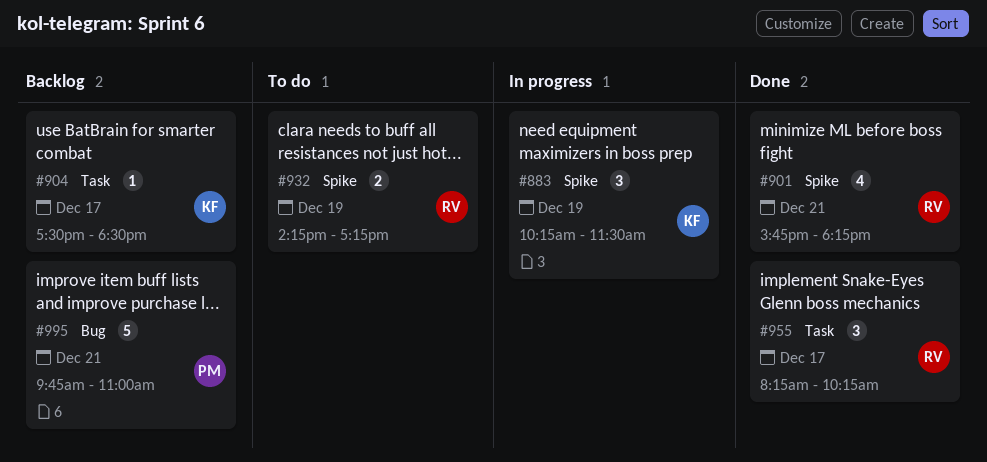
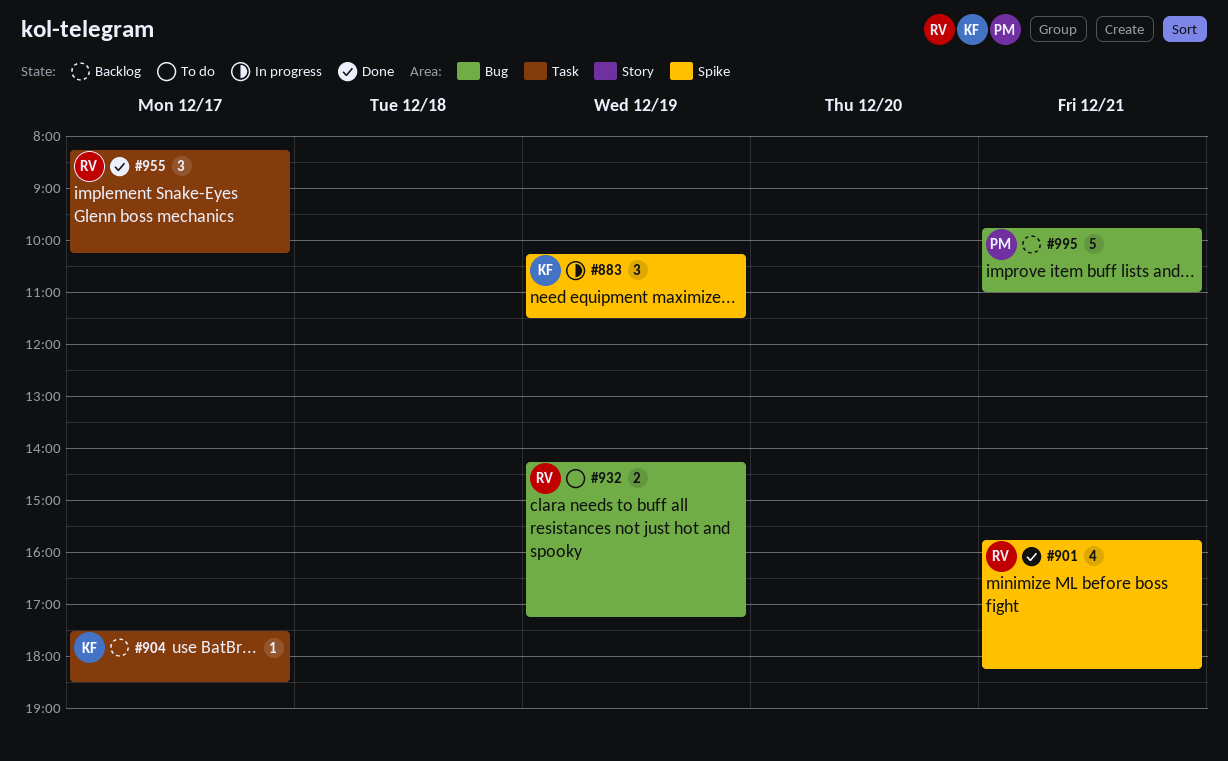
#932, label: Spike -> Bug

